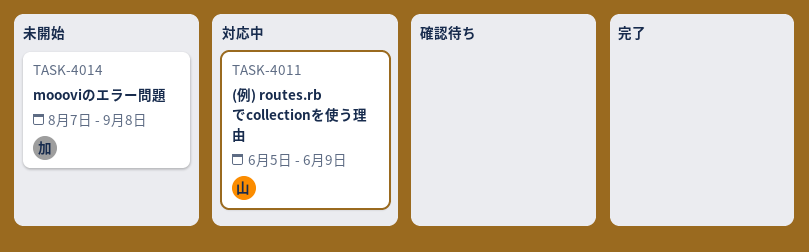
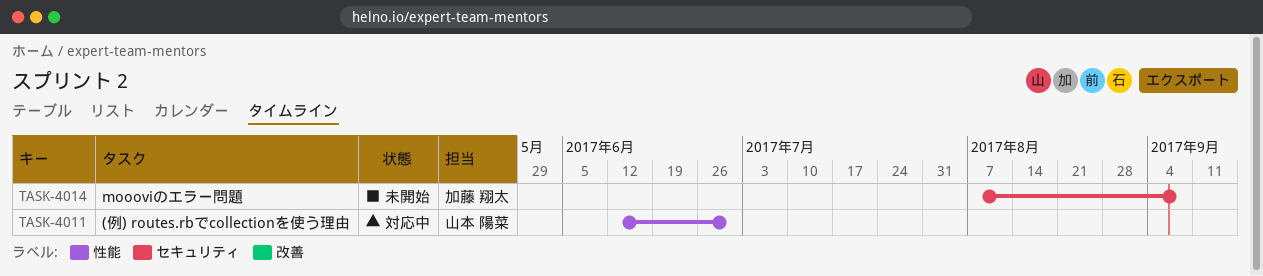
TASK-4011, start: Jun 5 -> Jun 12
TASK-4011, due: Jun 9 -> Jun 30

